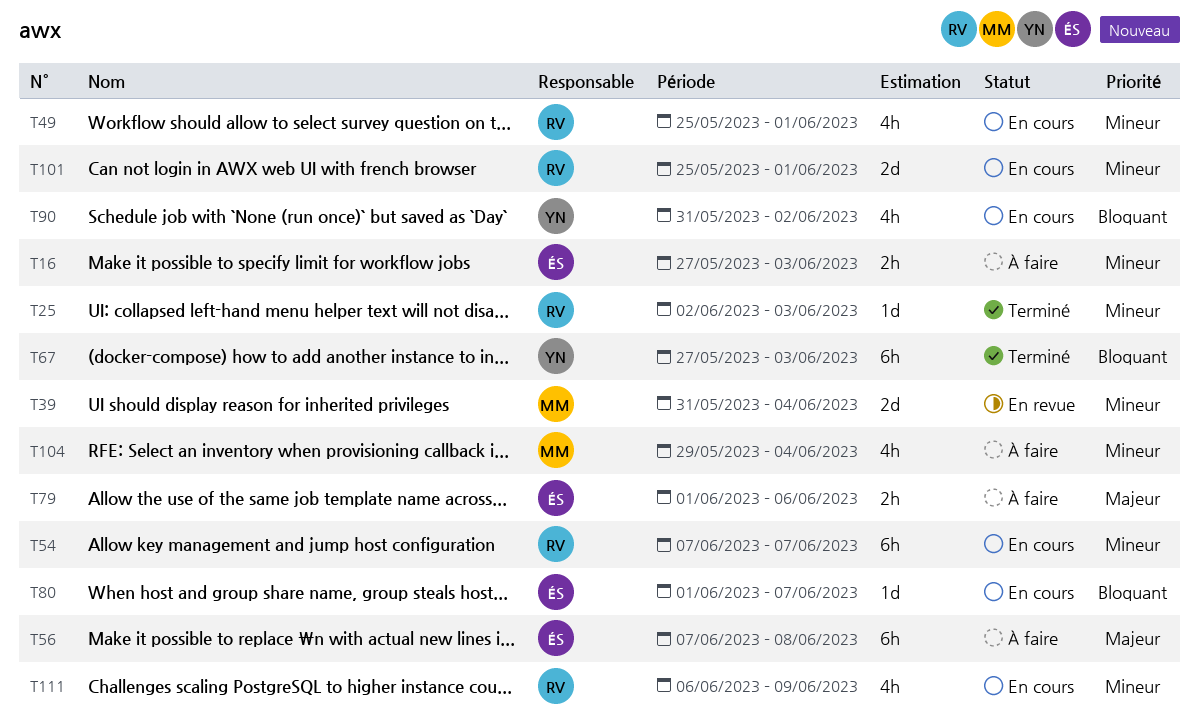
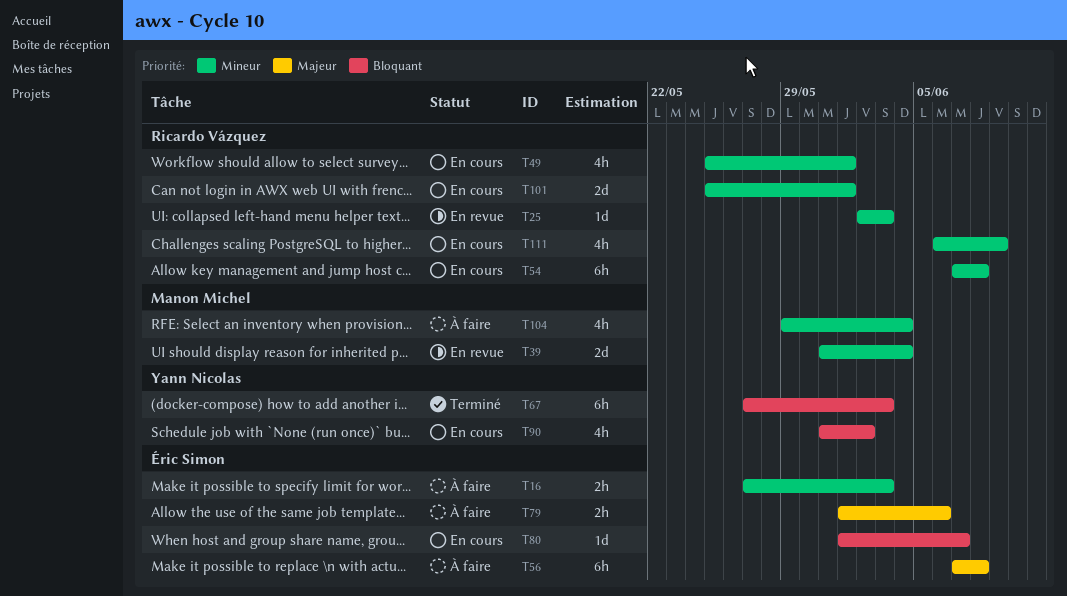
T25, status: Terminé -> En revue
T54, due: Jun 7 -> Jun 8

